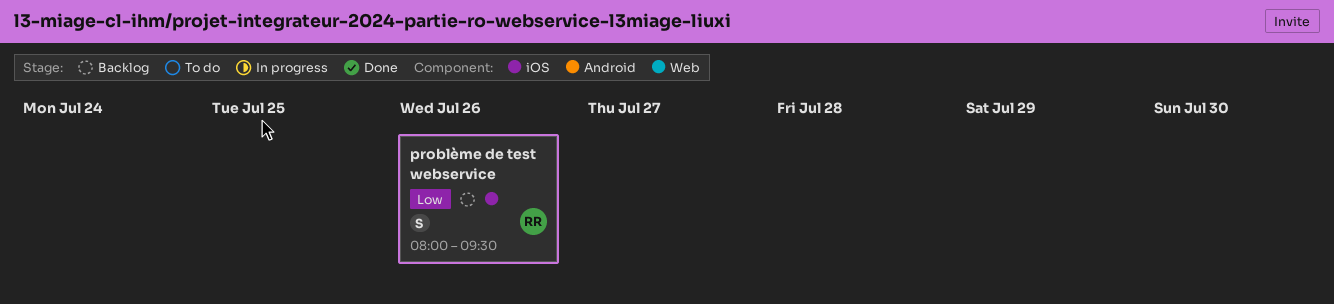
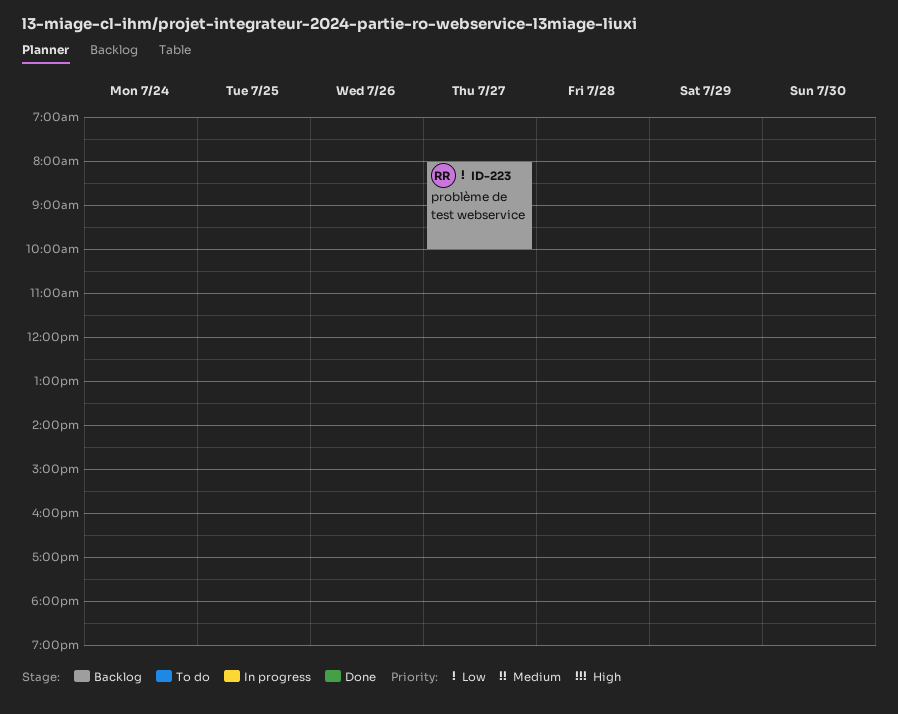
problème de test webservice, day: Jul 26 -> Jul 27
problème de test webservice, ends: 09:30 -> 10:00

